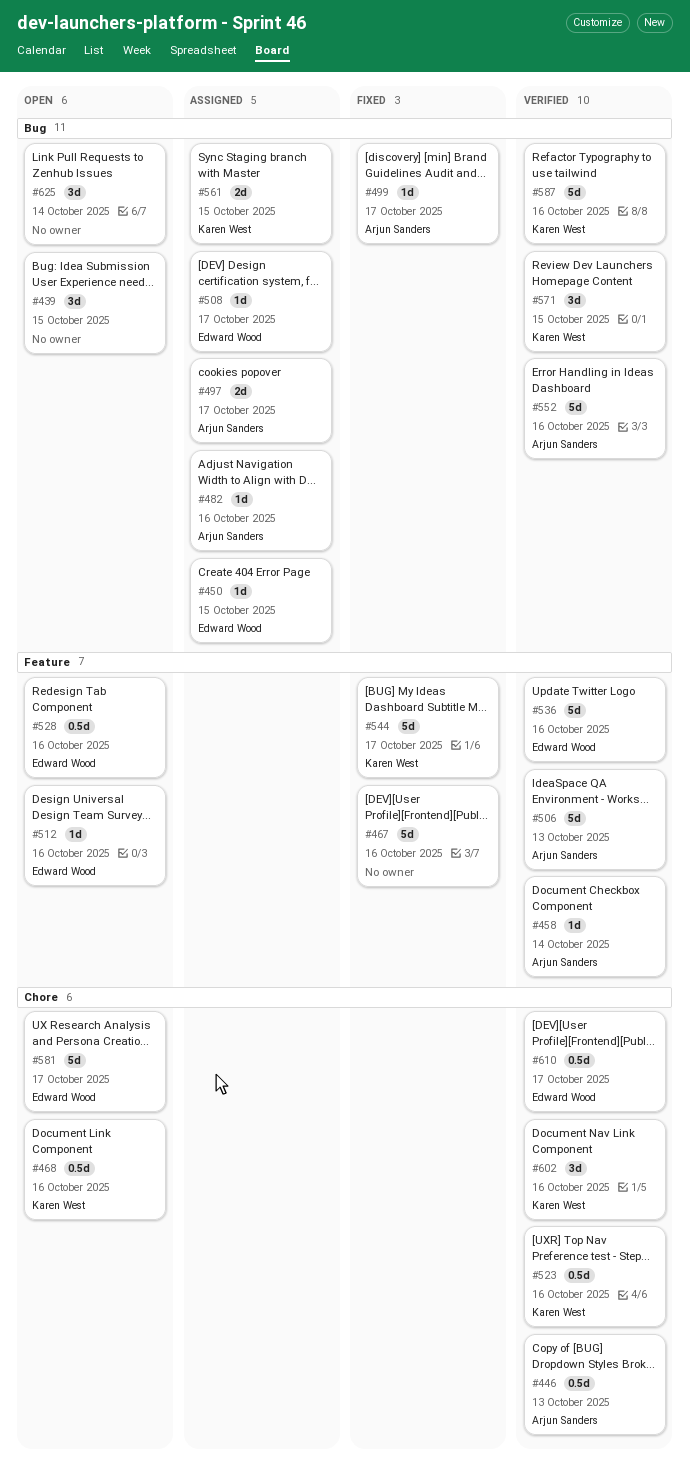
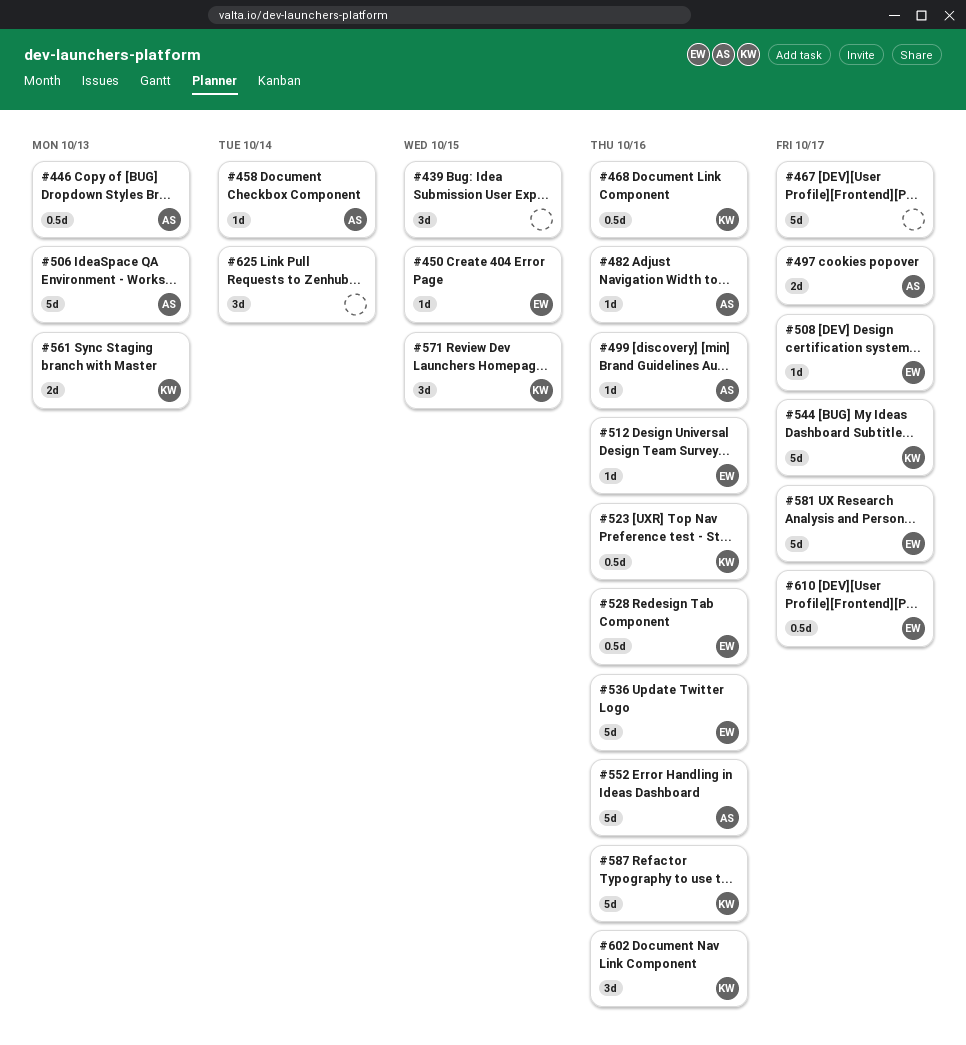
#467, due: Oct 16 -> Oct 17
#499, due: Oct 17 -> Oct 16
#561, due: Oct 15 -> Oct 13

